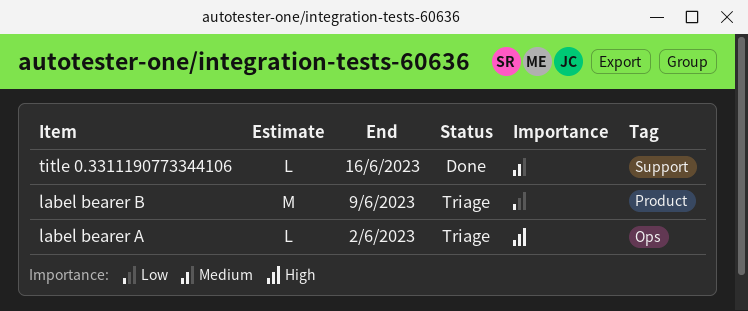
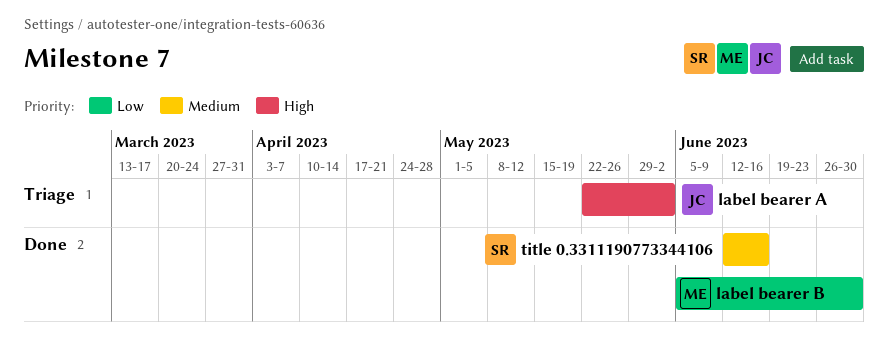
label bearer B, status: Triage -> Done
label bearer B, due: Jun 9 -> Jun 30

